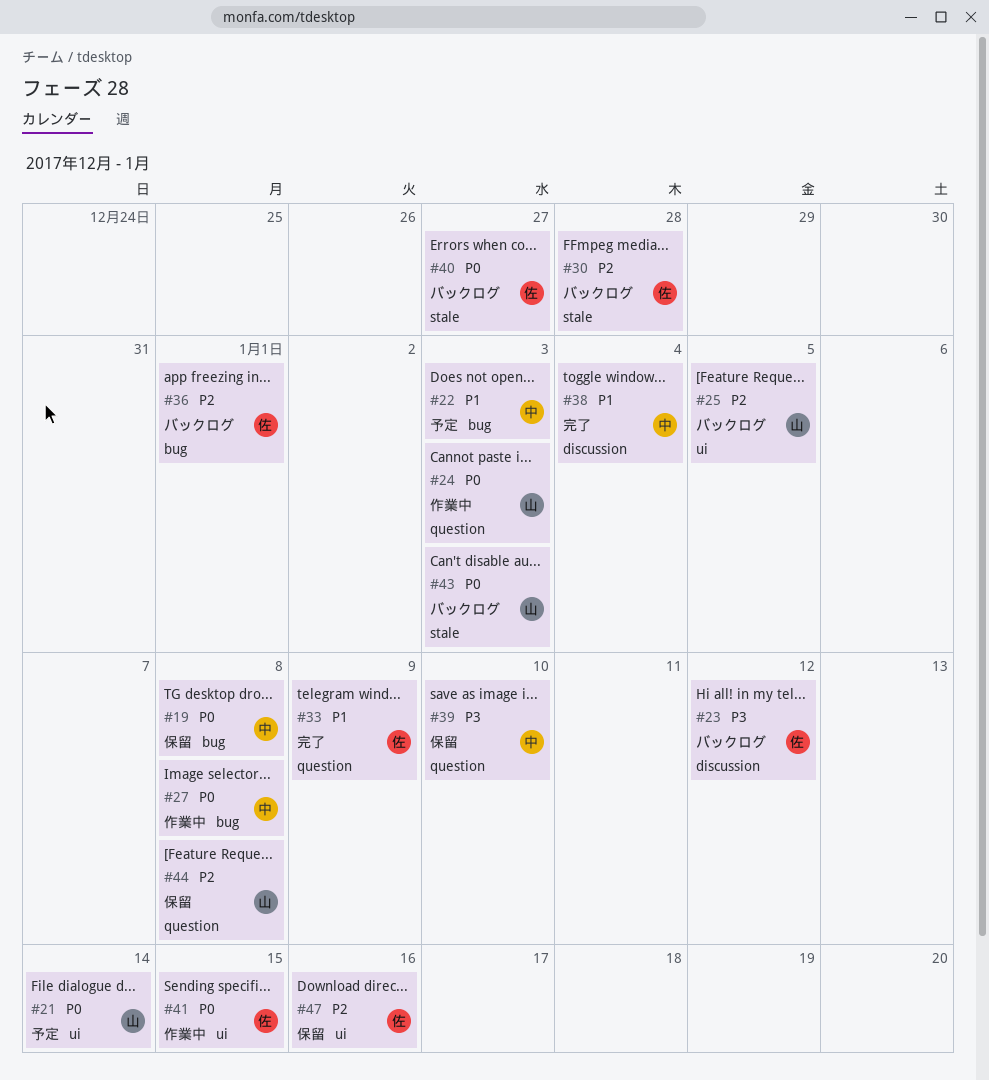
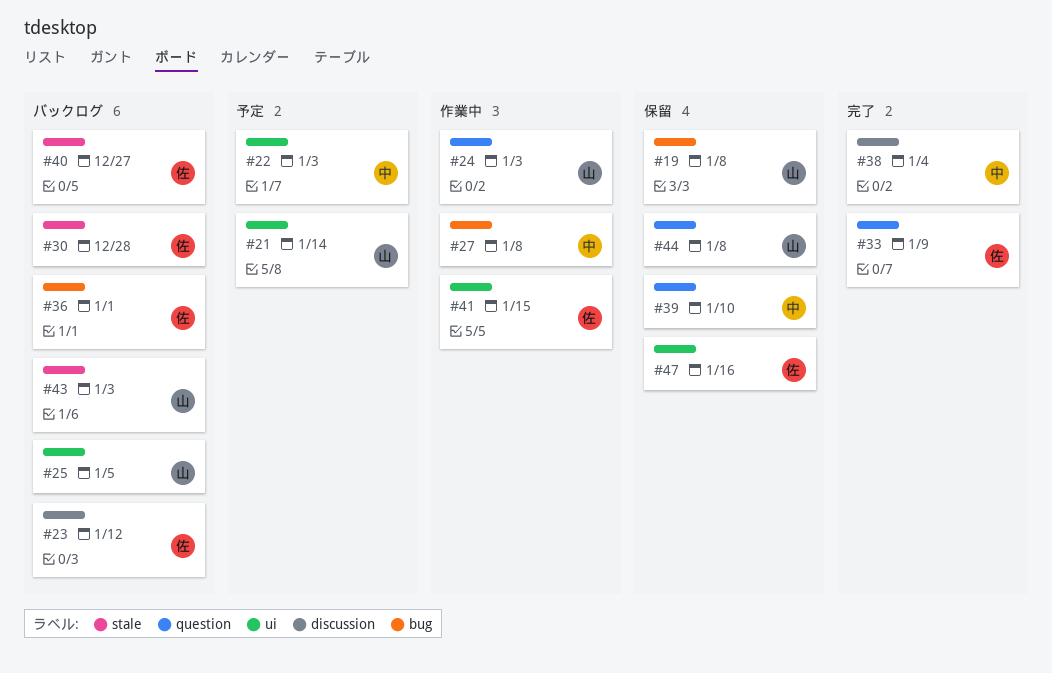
#19, owner: 中 -> 山
#22, label: bug -> ui

